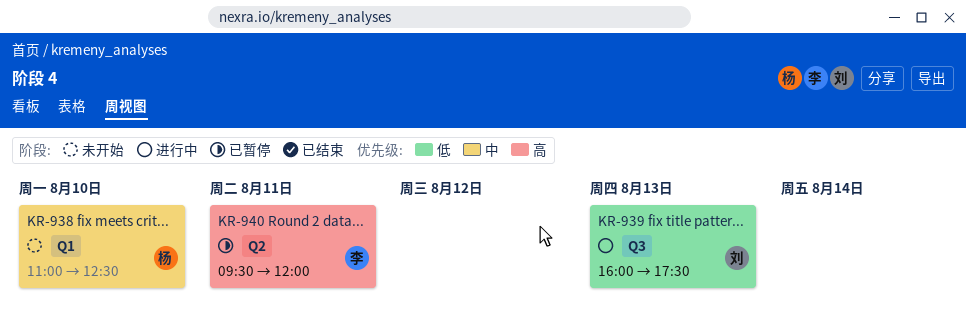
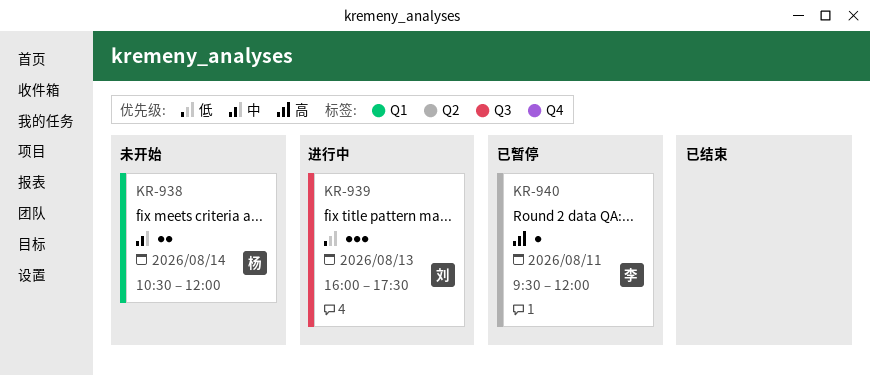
KR-938, day: Aug 10 -> Aug 14
KR-938, begins: 11:00 -> 10:30
KR-938, ends: 12:30 -> 12:00

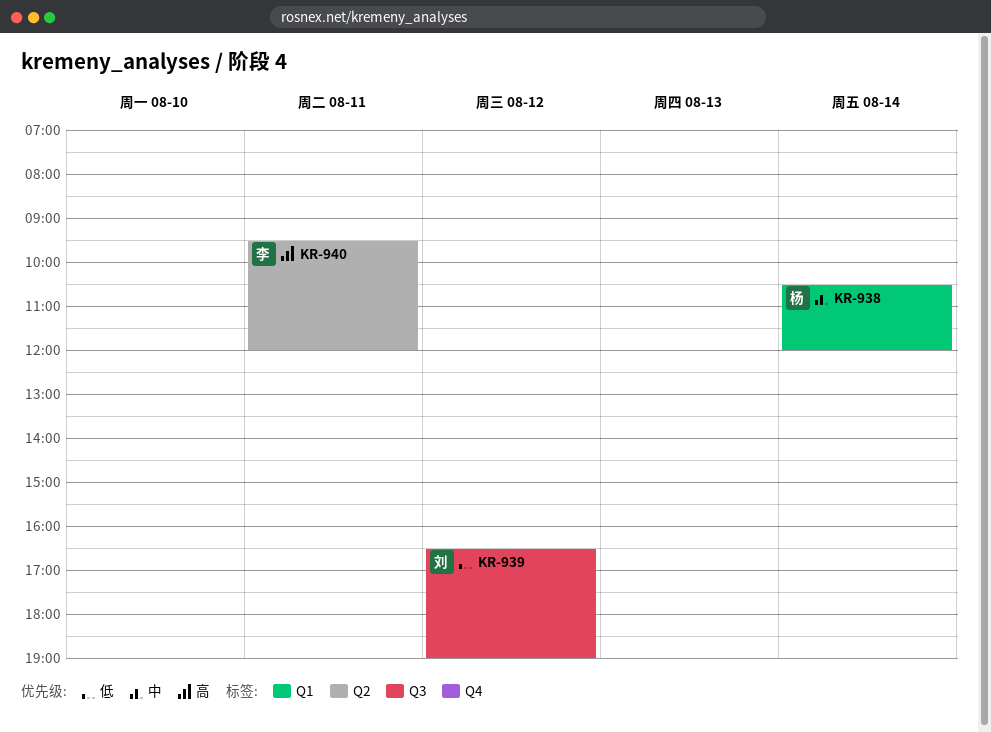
KR-939, day: Aug 13 -> Aug 12
KR-939, begins: 16:00 -> 16:30
KR-939, ends: 17:30 -> 19:00

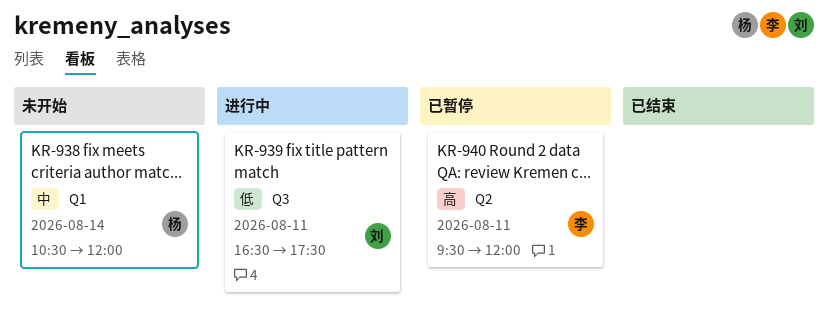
KR-939, day: Aug 12 -> Aug 11
KR-939, ends: 19:00 -> 17:30

